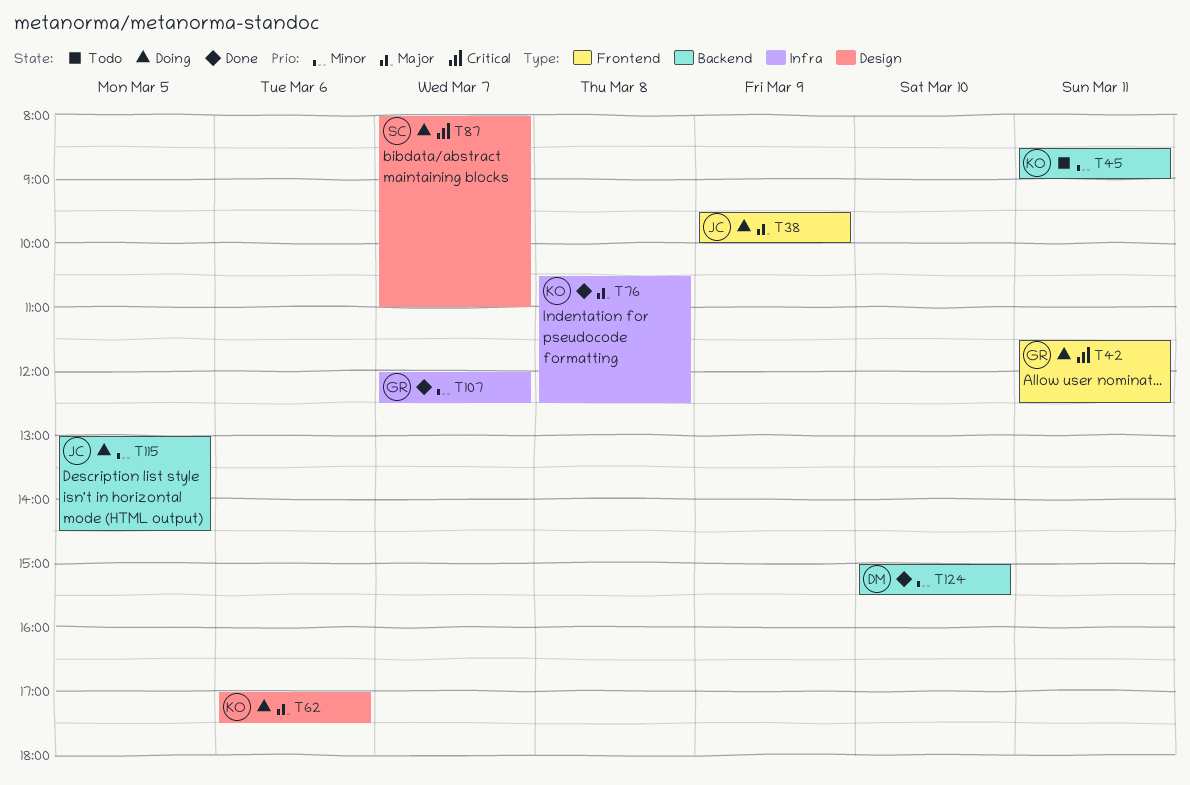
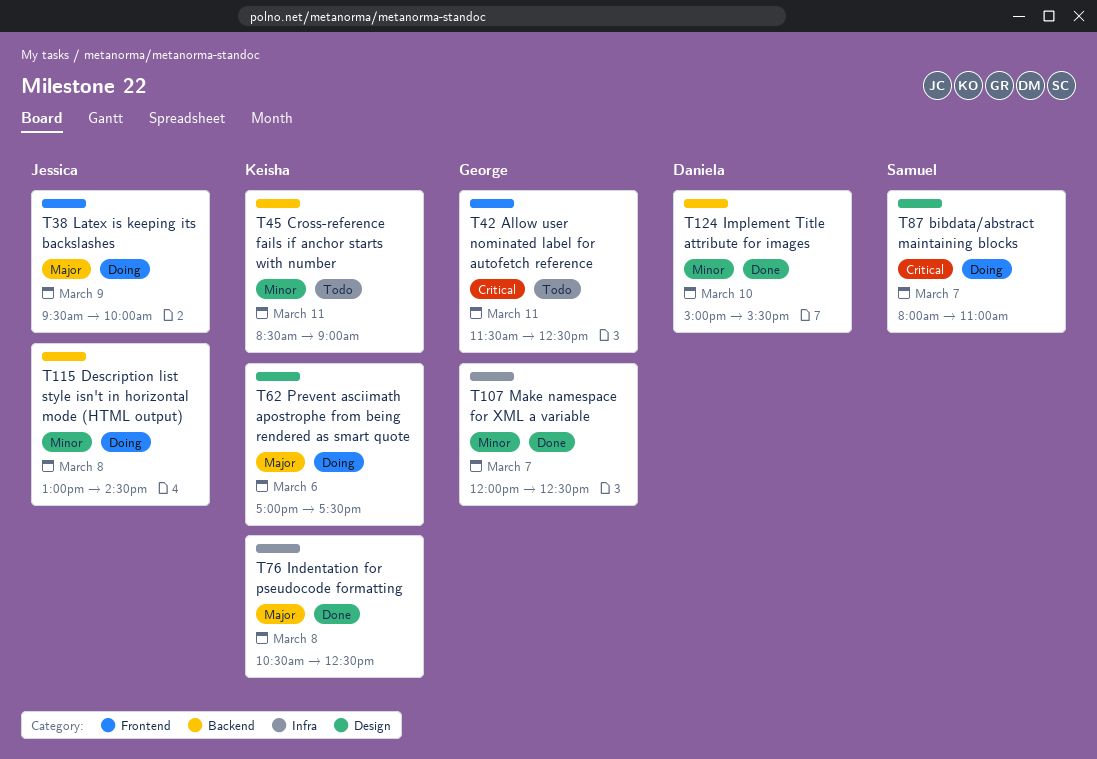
T42, status: Doing -> Todo
T115, day: Mar 5 -> Mar 8

